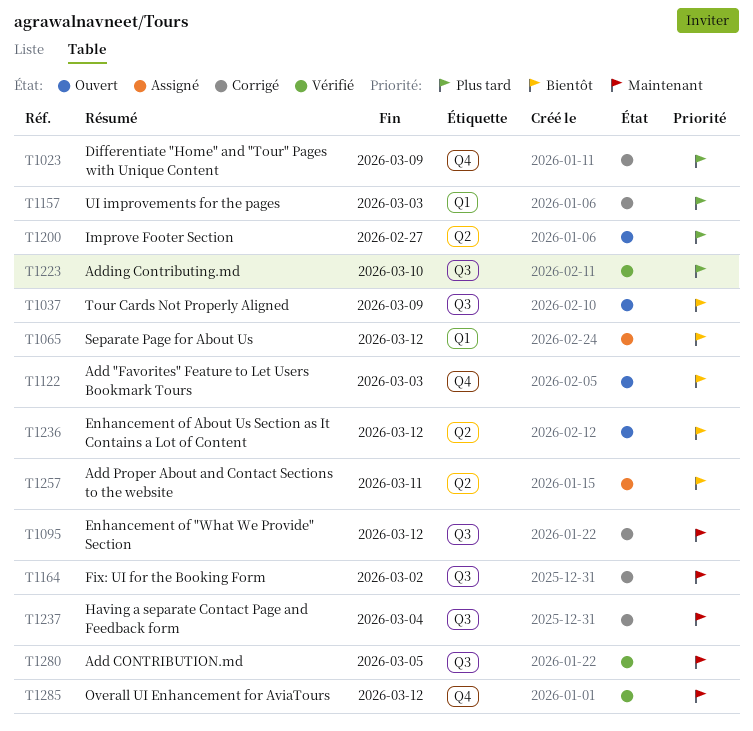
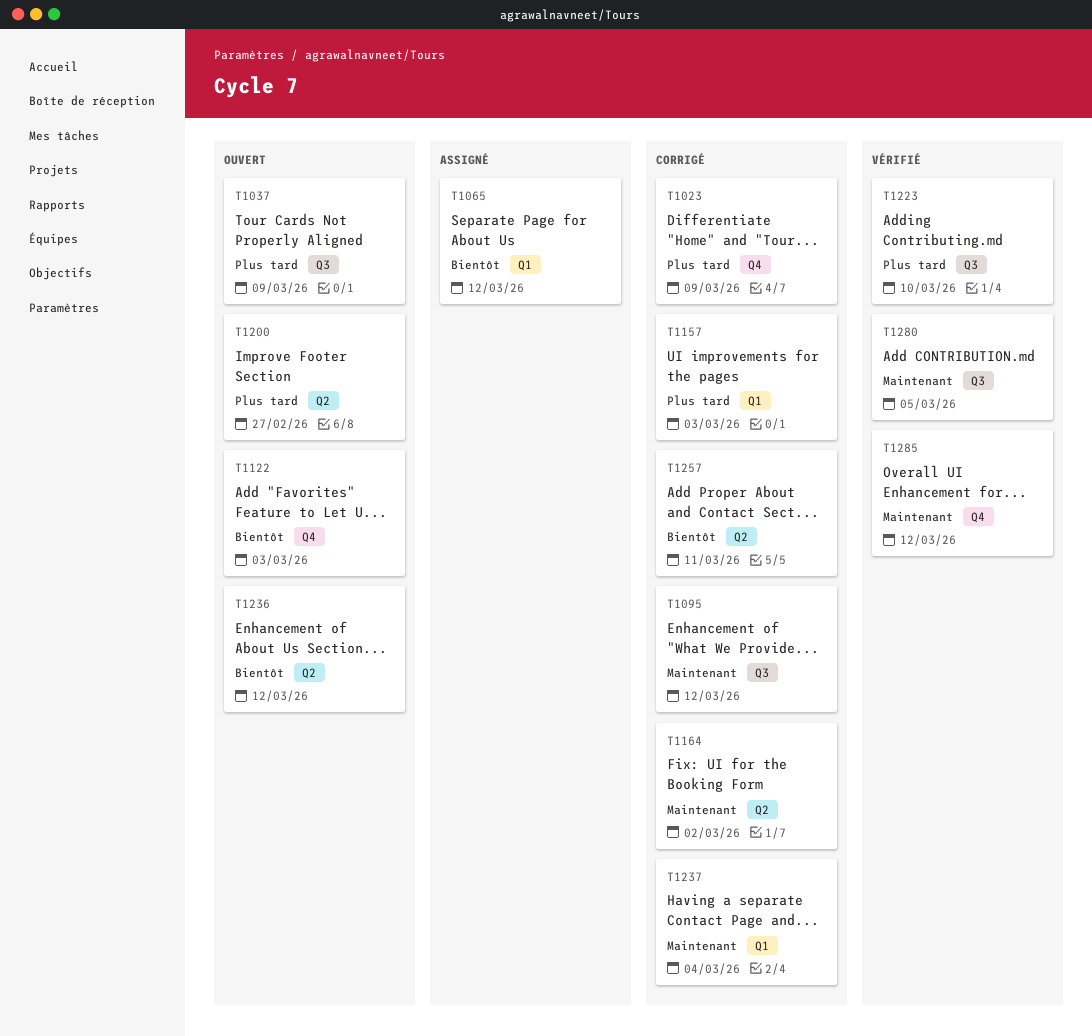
T1037, priority: Bientôt -> Plus tard
T1164, label: Q3 -> Q2
T1237, label: Q3 -> Q1
T1257, status: Assigné -> Corrigé

